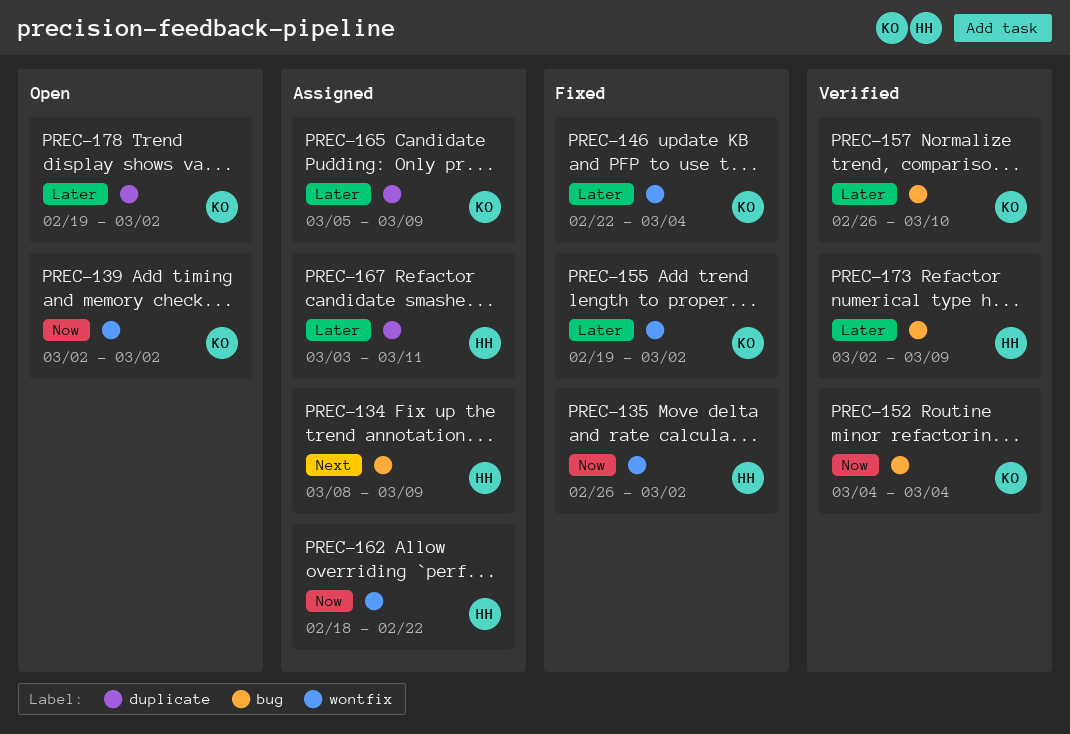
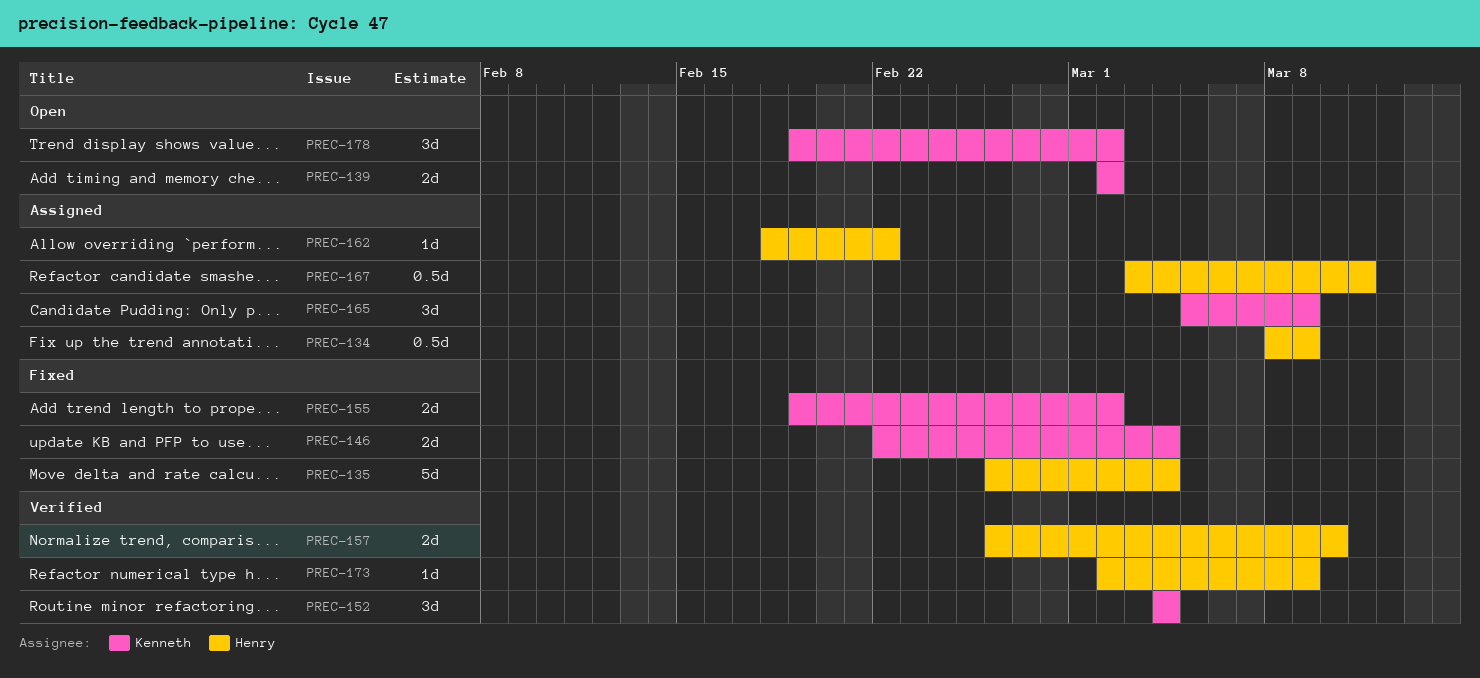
PREC-135, due: Mar 2 -> Mar 4
PREC-157, owner: Kenneth -> Henry

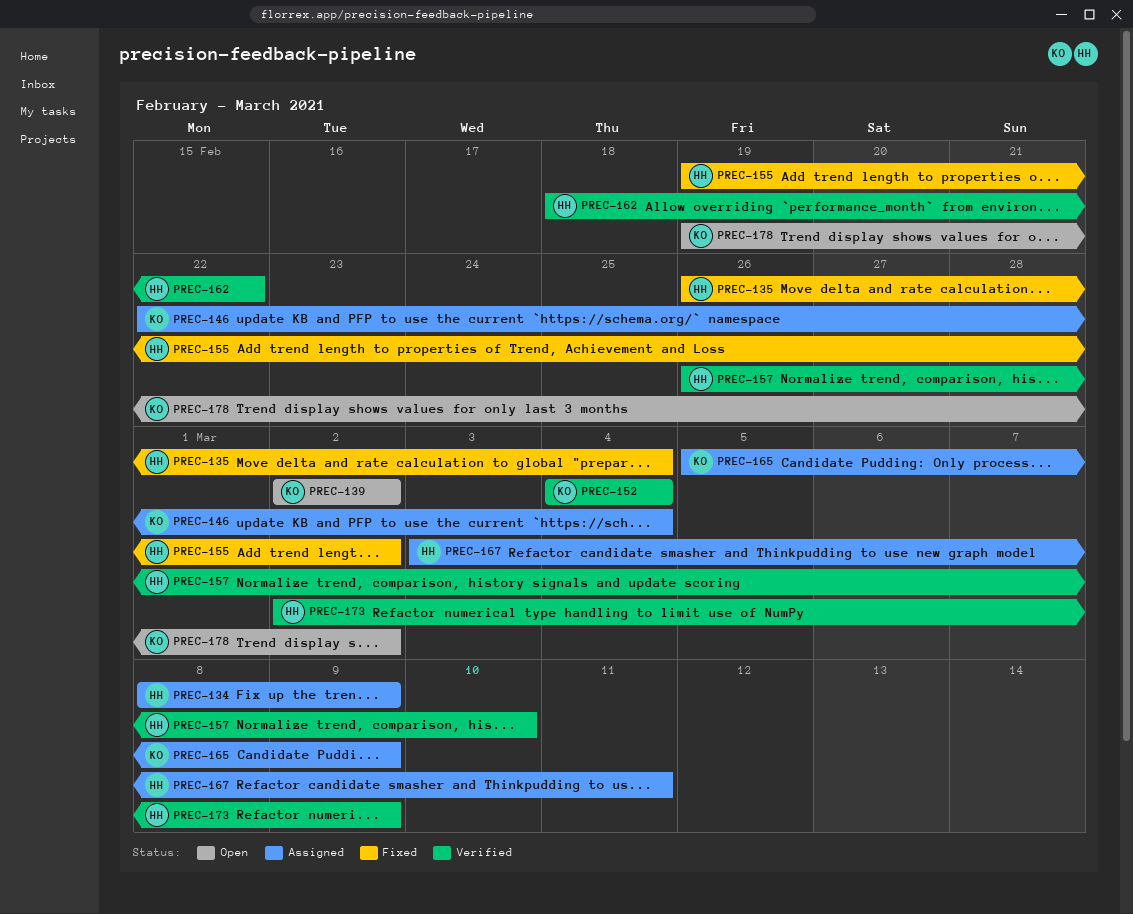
PREC-146, status: Fixed -> Assigned
PREC-155, owner: Kenneth -> Henry
PREC-162, status: Assigned -> Verified

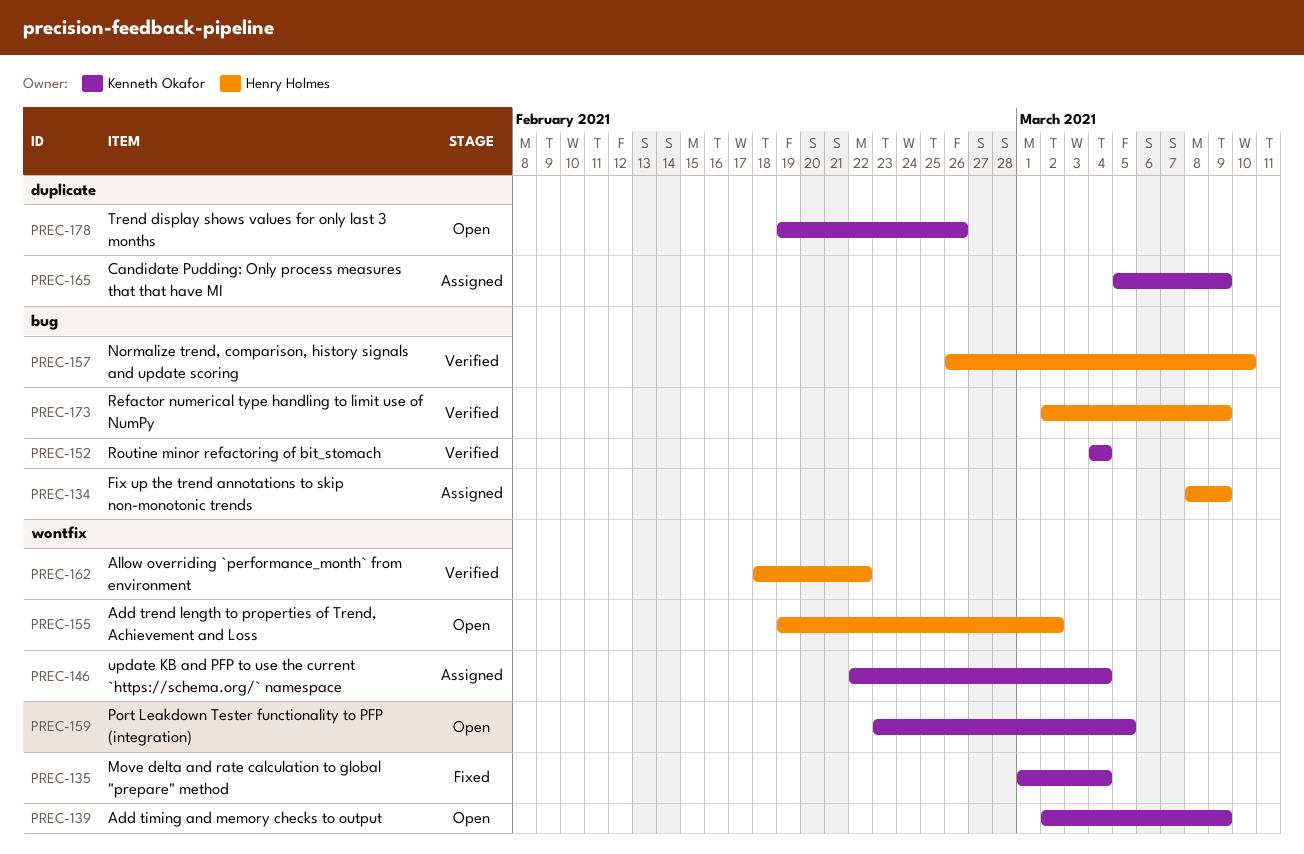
PREC-135, owner: Henry Holmes -> Kenneth Okafor
PREC-135, start: Feb 26 -> Mar 1
PREC-139, due: Mar 2 -> Mar 9
PREC-155, status: Fixed -> Open
PREC-159: none -> present
PREC-167: present -> none
PREC-178, due: Mar 2 -> Feb 26

